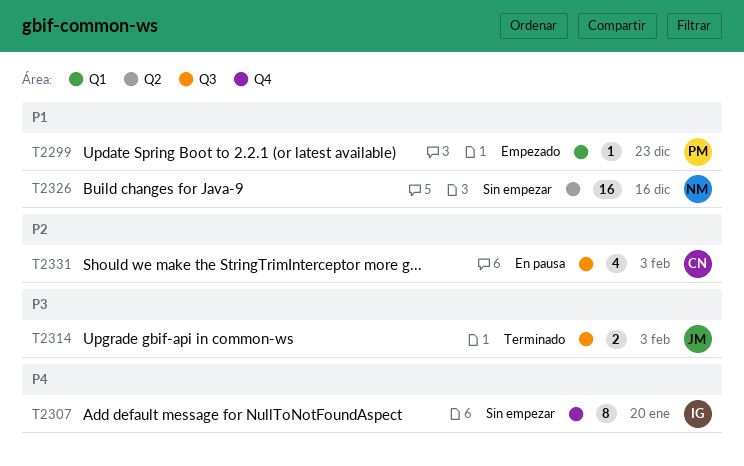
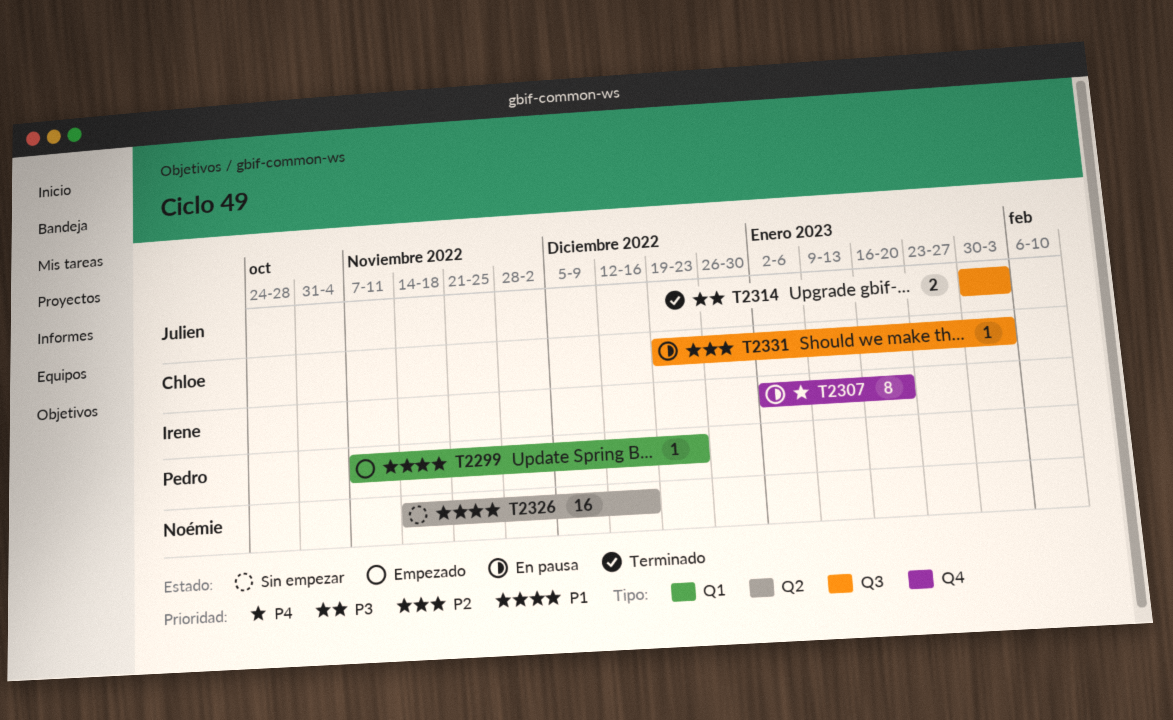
T2307, status: Sin empezar -> En pausa
T2331, estimate: 4 -> 1

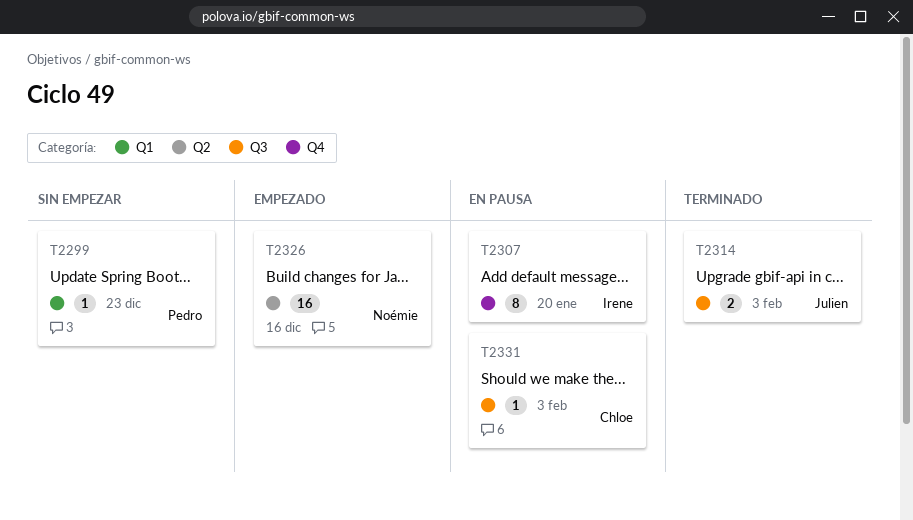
T2299, status: Empezado -> Sin empezar
T2326, status: Sin empezar -> Empezado

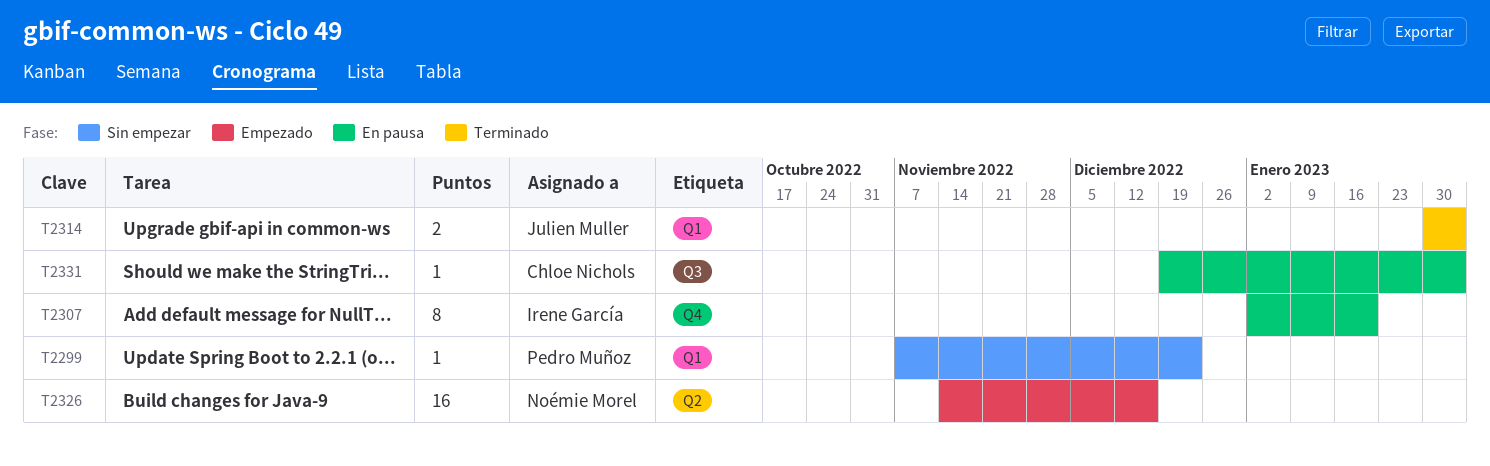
T2314, label: Q3 -> Q1

